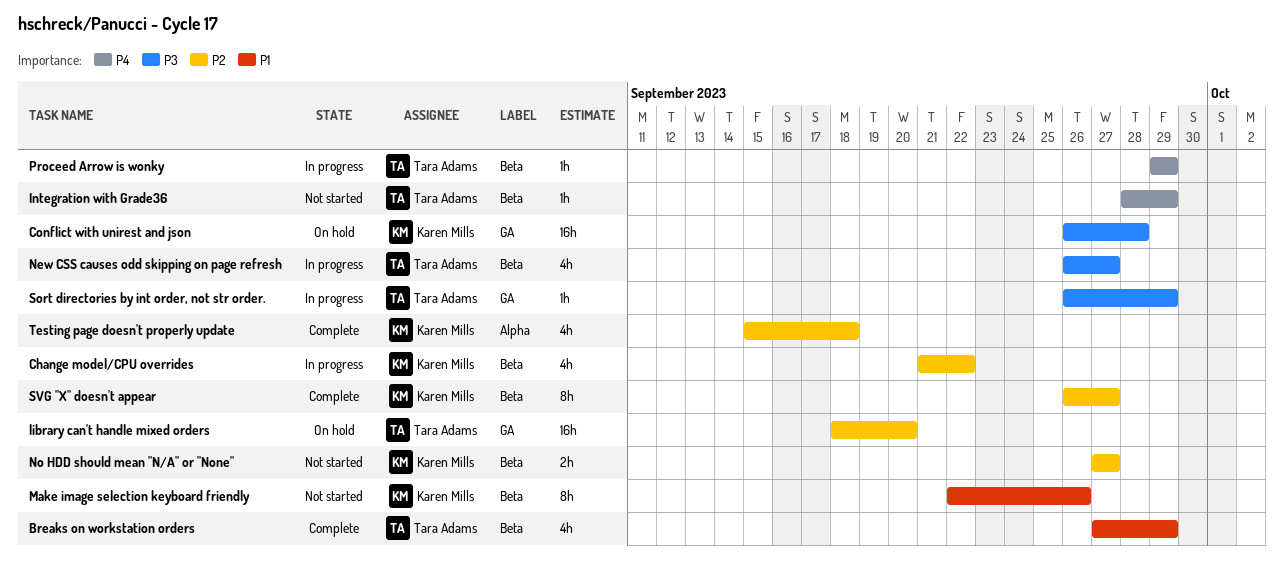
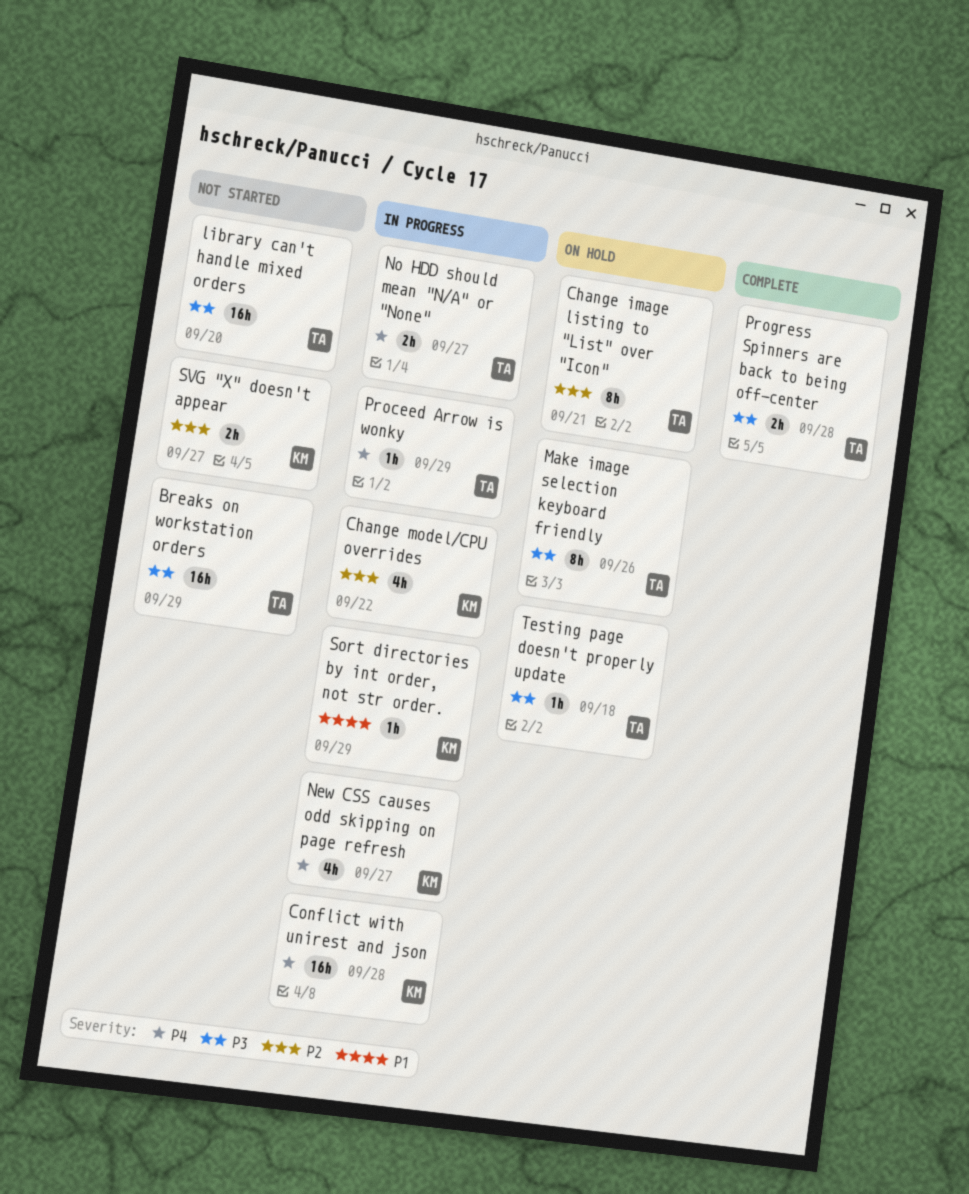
Breaks on workstation orders, status: Complete -> Not started
Breaks on workstation orders, priority: P1 -> P3
Breaks on workstation orders, estimate: 4h -> 16h
Change image listing to "List" over "Icon": none -> present
Conflict with unirest and json, status: On hold -> In progress
Conflict with unirest and json, priority: P3 -> P4
Integration with Grade36: present -> none
library can't handle mixed orders, status: On hold -> Not started
library can't handle mixed orders, priority: P2 -> P3
Make image selection keyboard friendly, status: Not started -> On hold
Make image selection keyboard friendly, owner: Karen Mills -> Tara Adams
Make image selection keyboard friendly, priority: P1 -> P3
New CSS causes odd skipping on page refresh, owner: Tara Adams -> Karen Mills
New CSS causes odd skipping on page refresh, priority: P3 -> P4
No HDD should mean "N/A" or "None", status: Not started -> In progress
No HDD should mean "N/A" or "None", owner: Karen Mills -> Tara Adams
No HDD should mean "N/A" or "None", priority: P2 -> P4
Progress Spinners are back to being off-center: none -> present
Sort directories by int order, not str order., owner: Tara Adams -> Karen Mills
Sort directories by int order, not str order., priority: P3 -> P1
SVG "X" doesn't appear, status: Complete -> Not started
SVG "X" doesn't appear, estimate: 8h -> 2h
Testing page doesn't properly update, status: Complete -> On hold
Testing page doesn't properly update, owner: Karen Mills -> Tara Adams
Testing page doesn't properly update, priority: P2 -> P3
Testing page doesn't properly update, estimate: 4h -> 1h

